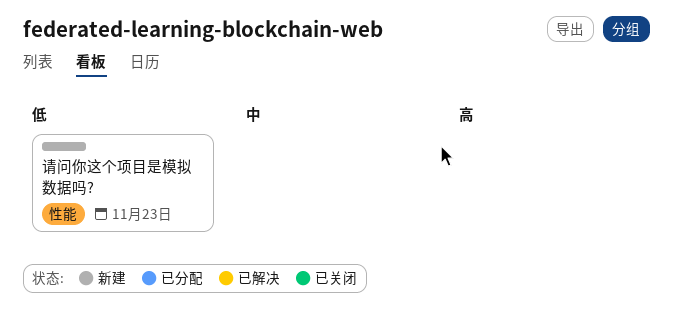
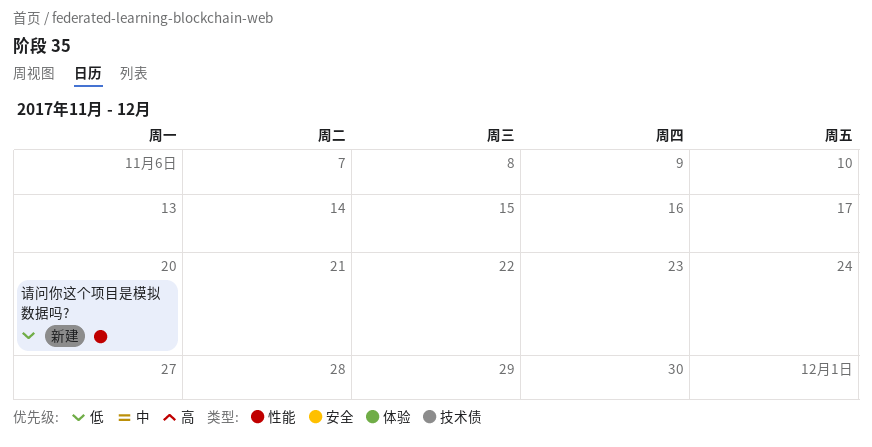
请问你这个项目是模拟数据吗?, due: Nov 23 -> Nov 20

